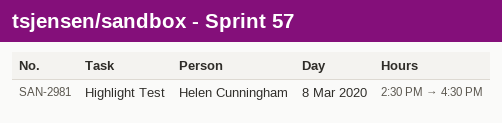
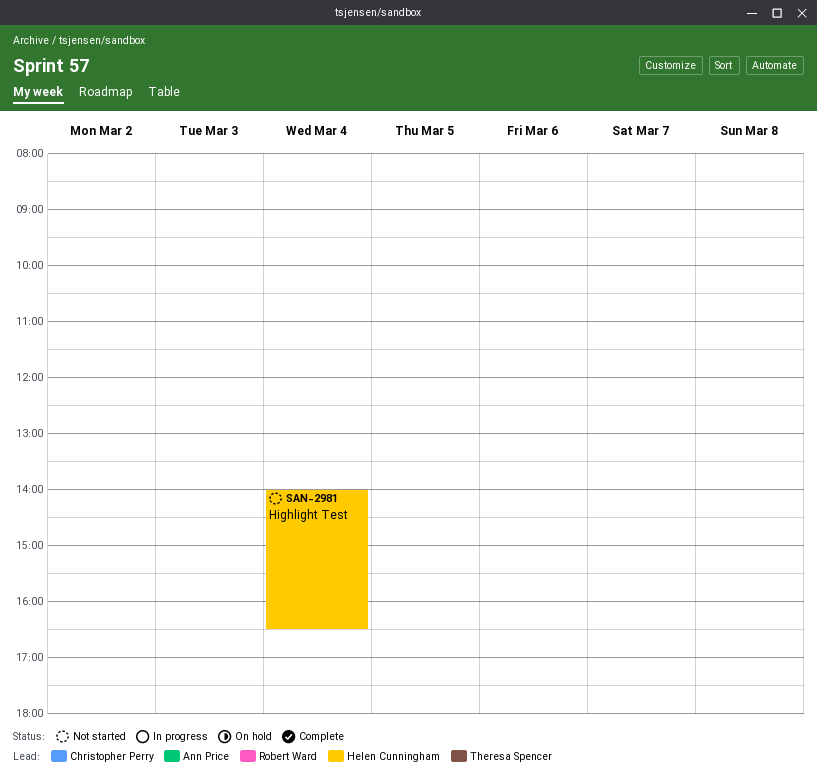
SAN-2981, day: Mar 8 -> Mar 4
SAN-2981, begins: 14:30 -> 14:00

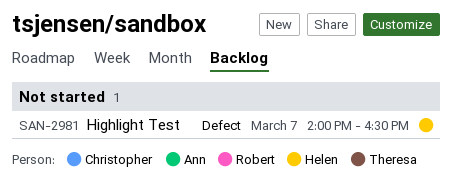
SAN-2981, day: Mar 4 -> Mar 7

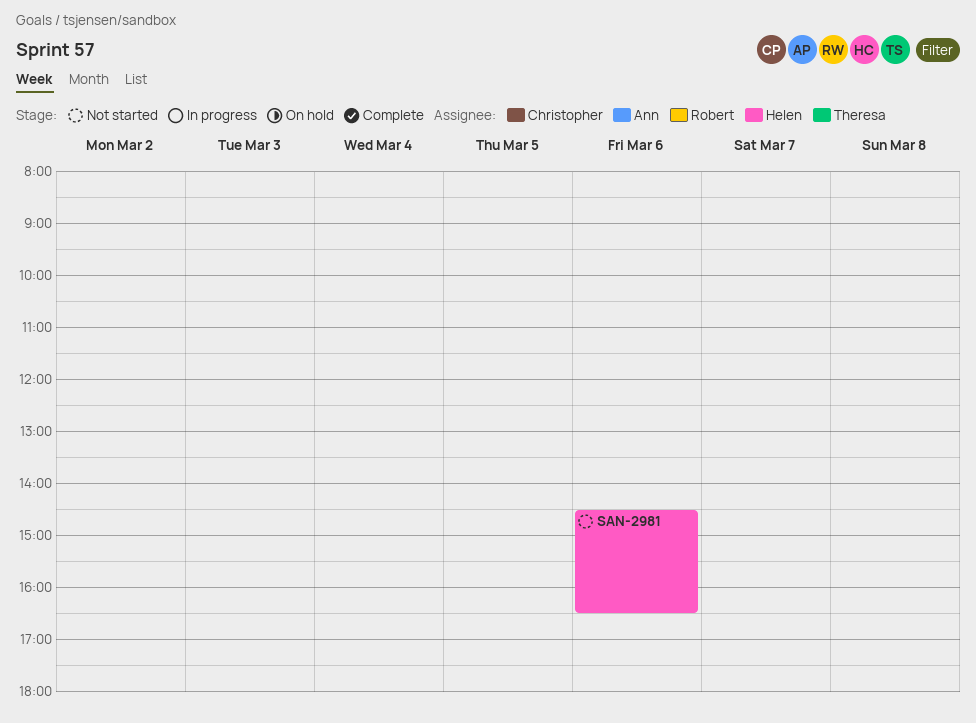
SAN-2981, day: Mar 7 -> Mar 6
SAN-2981, begins: 14:00 -> 14:30

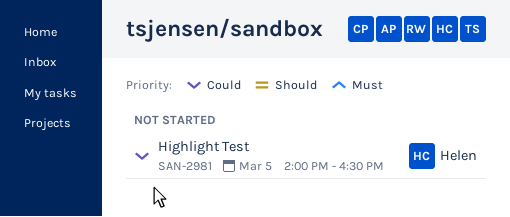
SAN-2981, day: Mar 6 -> Mar 5
SAN-2981, begins: 14:30 -> 14:00

